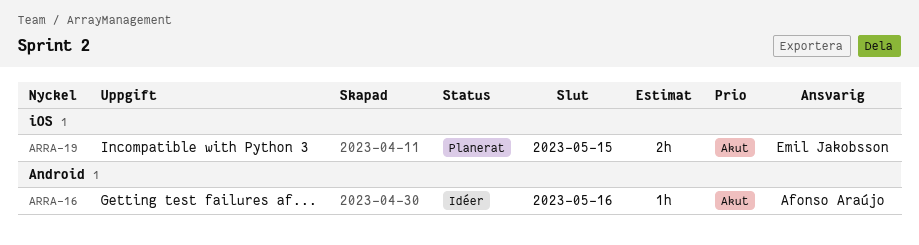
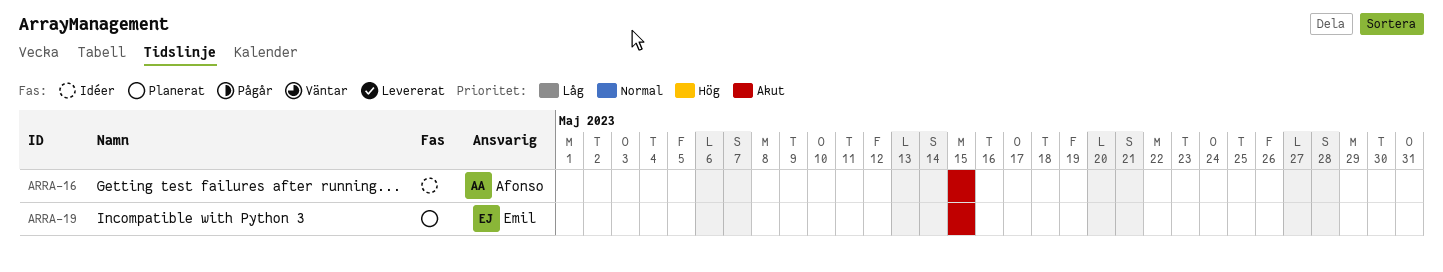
ARRA-16, due: May 16 -> May 15

